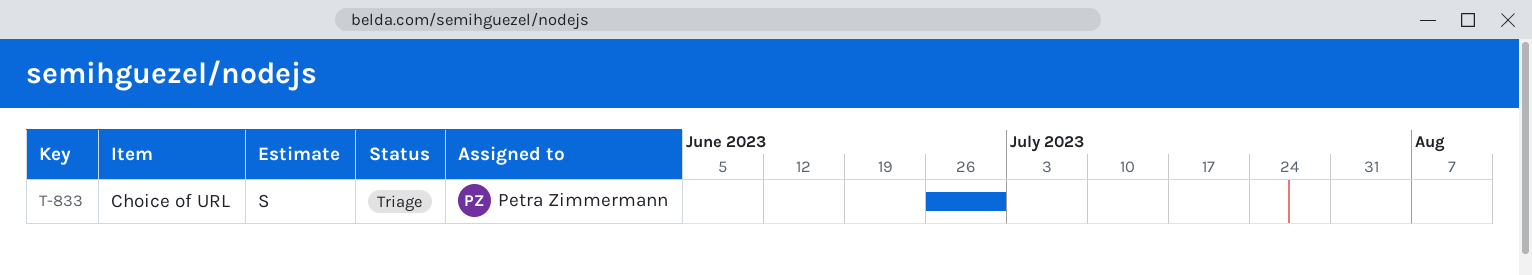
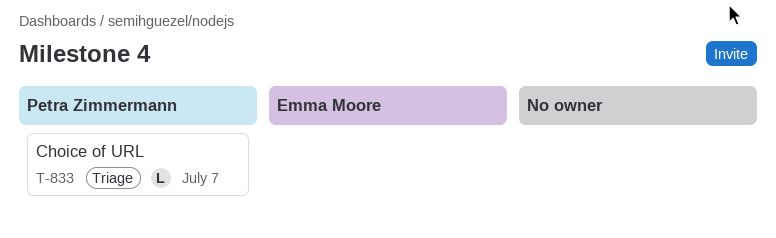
T-833, estimate: S -> L
T-833, due: Jun 30 -> Jul 7

